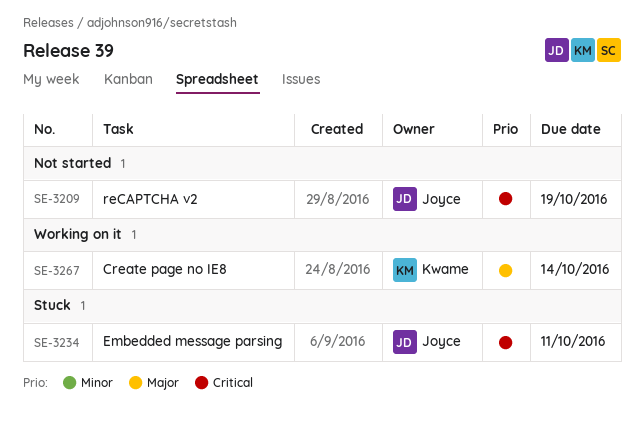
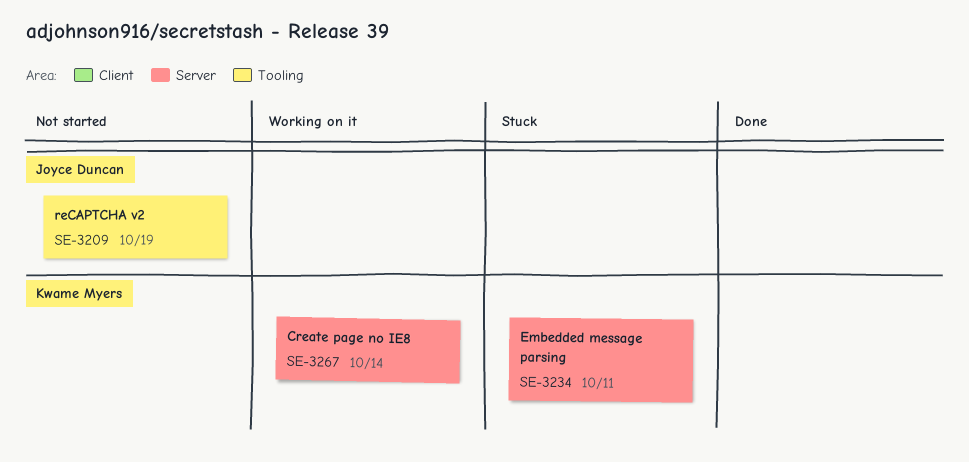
SE-3234, owner: Joyce Duncan -> Kwame Myers

